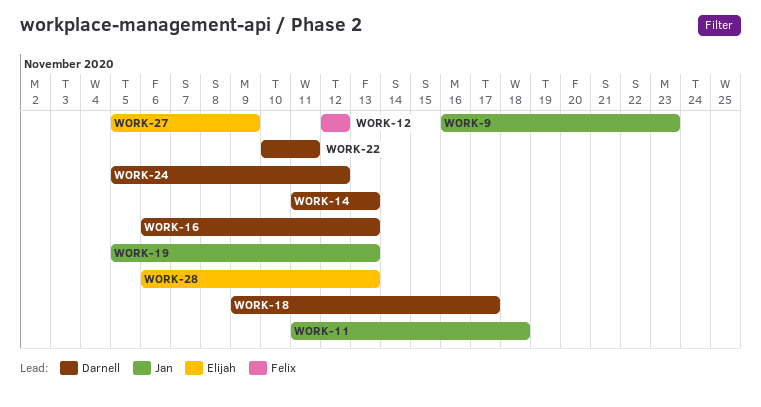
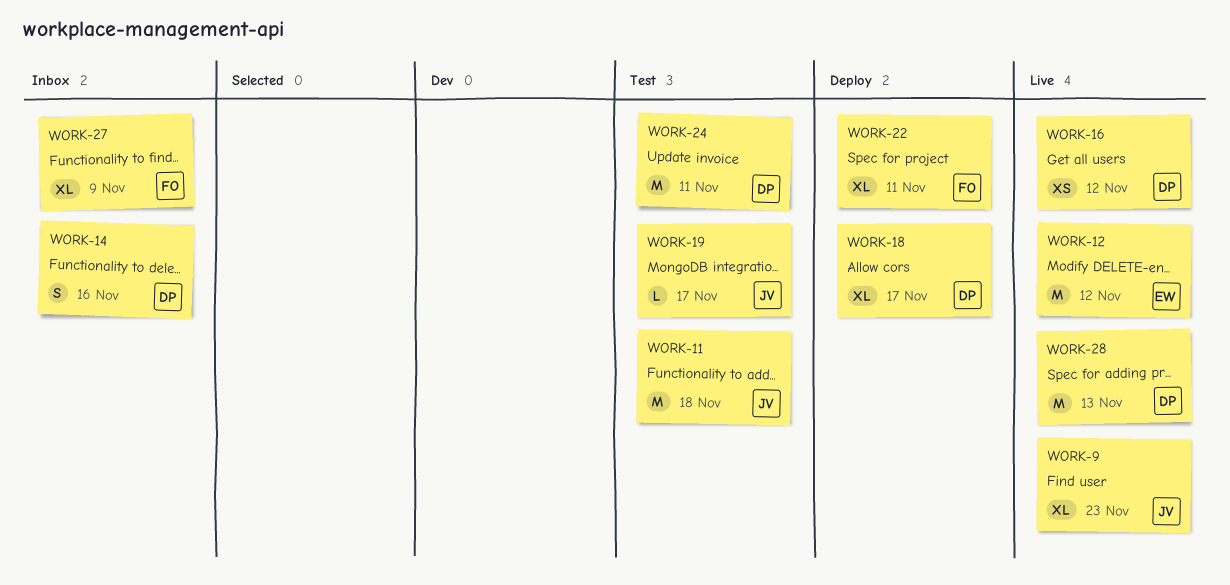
WORK-12, owner: Felix -> Elijah
WORK-14, due: Nov 13 -> Nov 16
WORK-16, due: Nov 13 -> Nov 12
WORK-19, due: Nov 13 -> Nov 17
WORK-22, owner: Darnell -> Felix
WORK-24, due: Nov 12 -> Nov 11
WORK-27, owner: Elijah -> Felix
WORK-28, owner: Elijah -> Darnell

